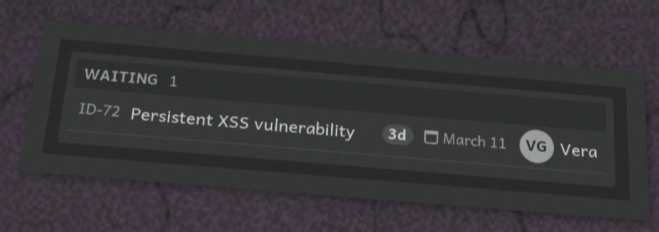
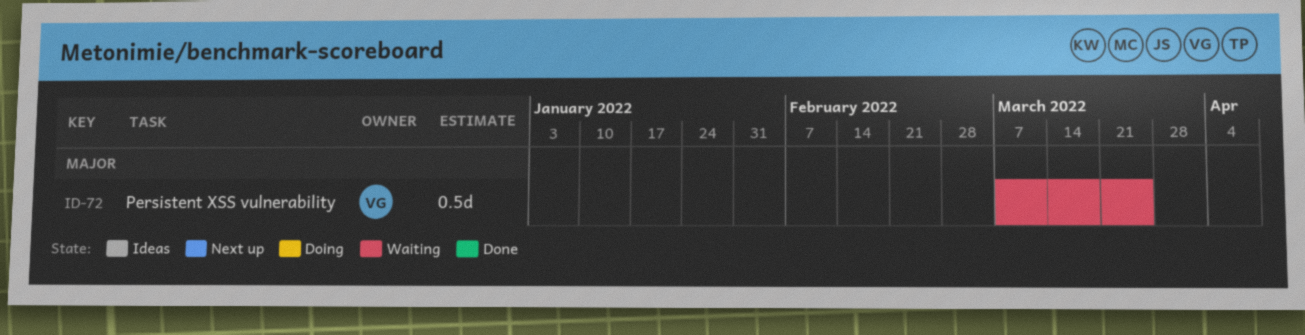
ID-72, estimate: 3d -> 0.5d
ID-72, due: Mar 11 -> Mar 25

